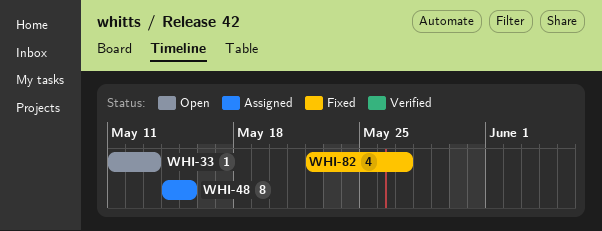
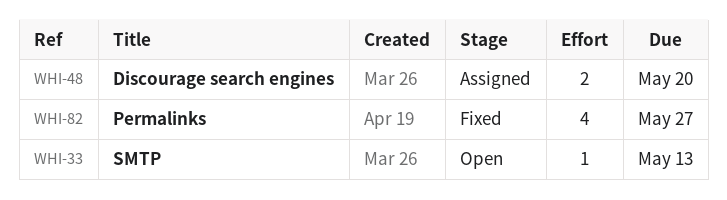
WHI-48, estimate: 8 -> 2
WHI-48, due: May 15 -> May 20

